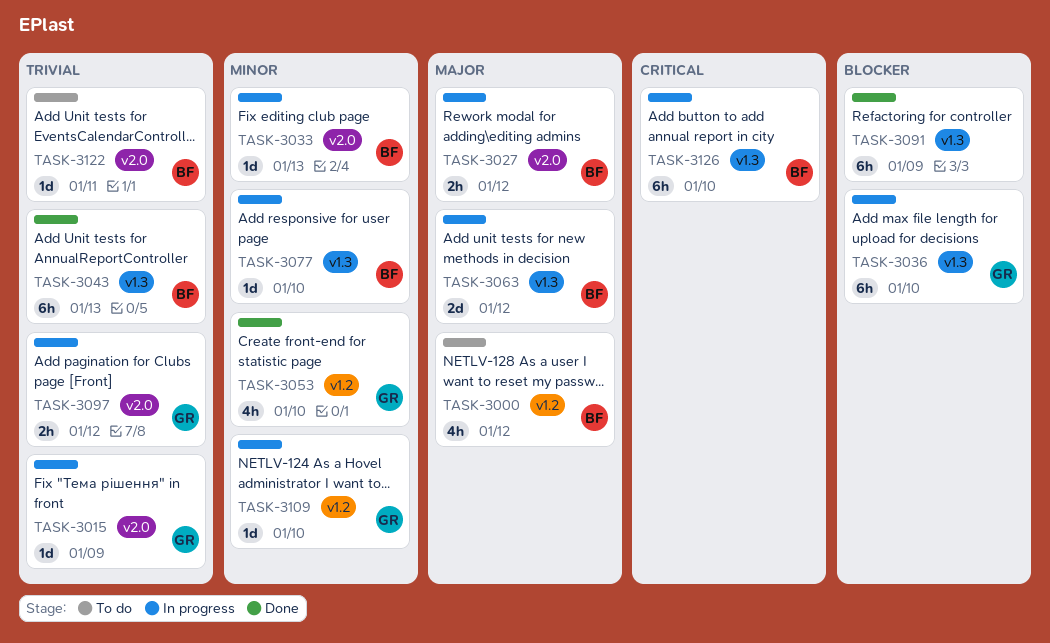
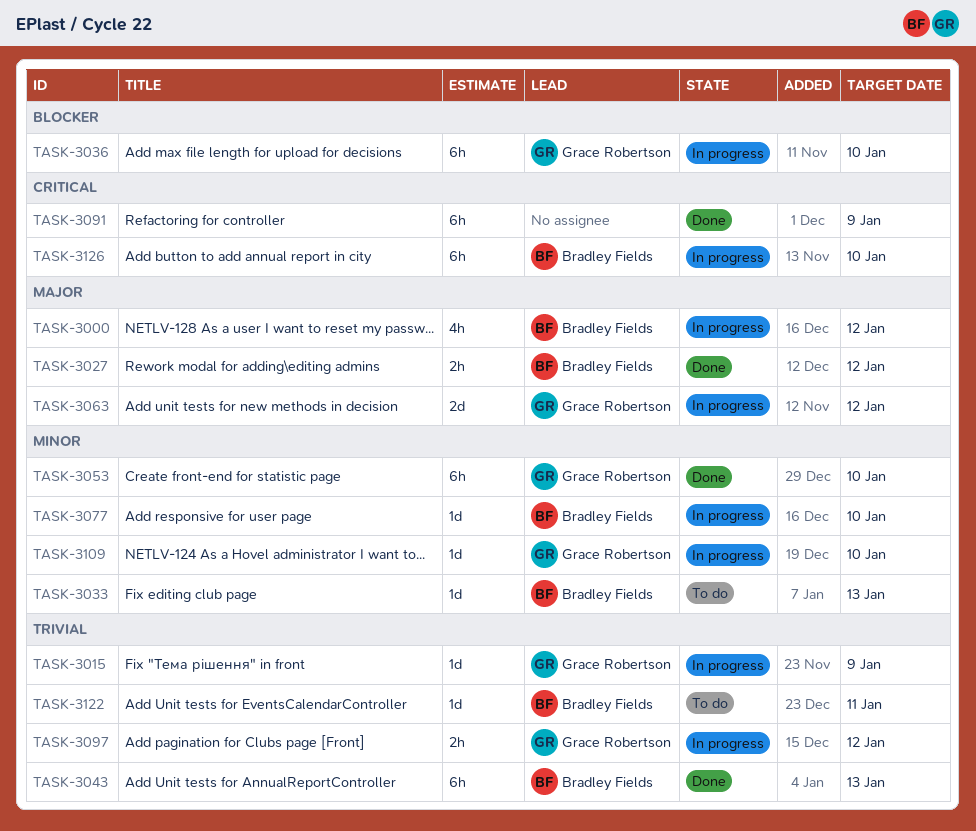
TASK-3000, status: To do -> In progress
TASK-3027, status: In progress -> Done
TASK-3033, status: In progress -> To do
TASK-3053, estimate: 4h -> 6h
TASK-3063, owner: Bradley Fields -> Grace Robertson
TASK-3091, priority: Blocker -> Critical

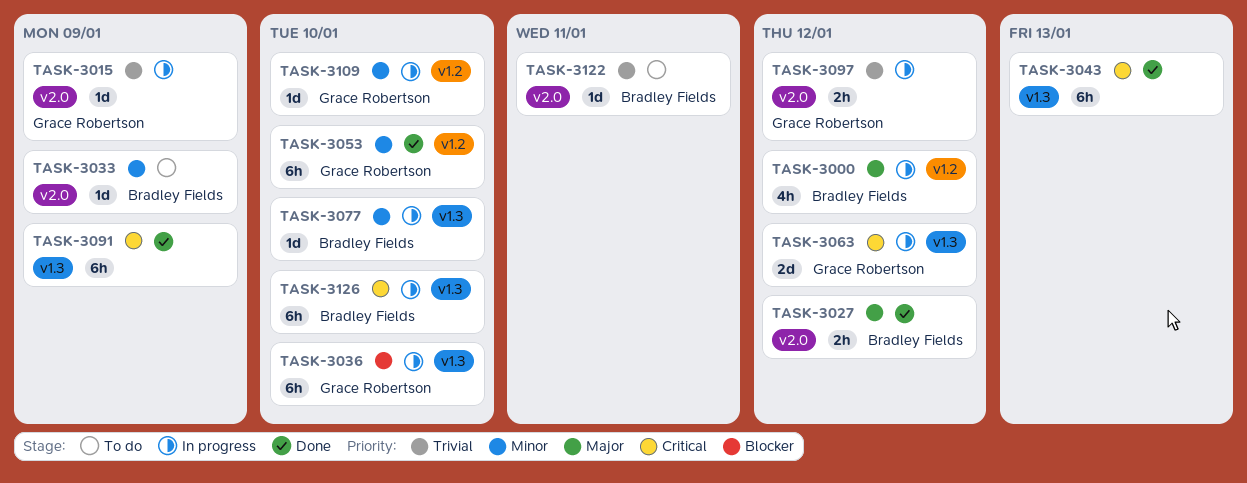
TASK-3033, due: Jan 13 -> Jan 9
TASK-3043, owner: Bradley Fields -> none
TASK-3043, priority: Trivial -> Critical
TASK-3063, priority: Major -> Critical

